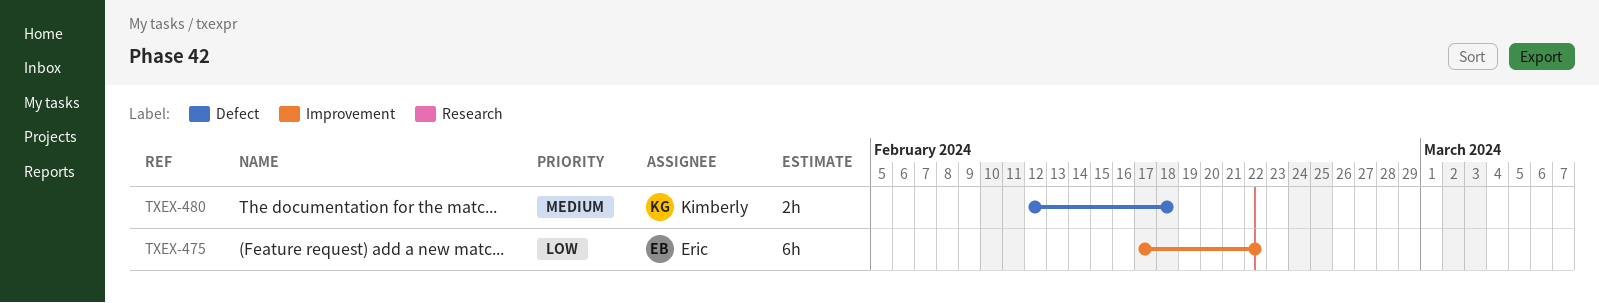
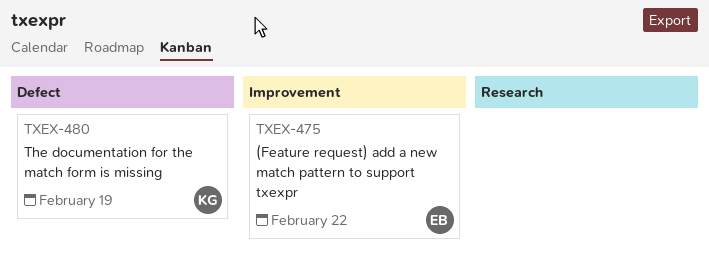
TXEX-480, due: Feb 18 -> Feb 19

